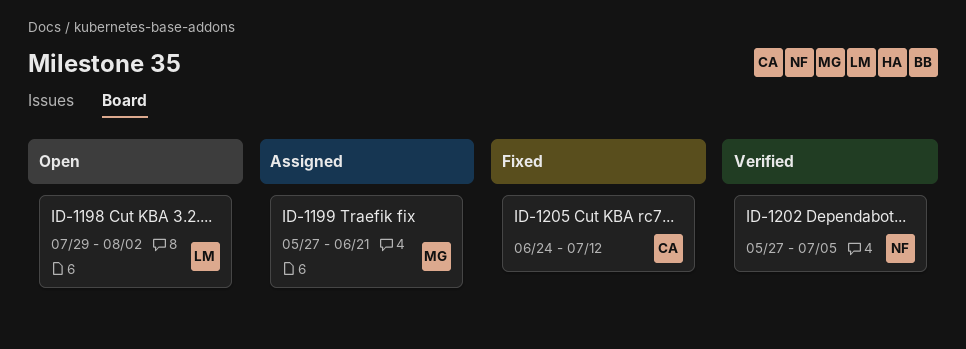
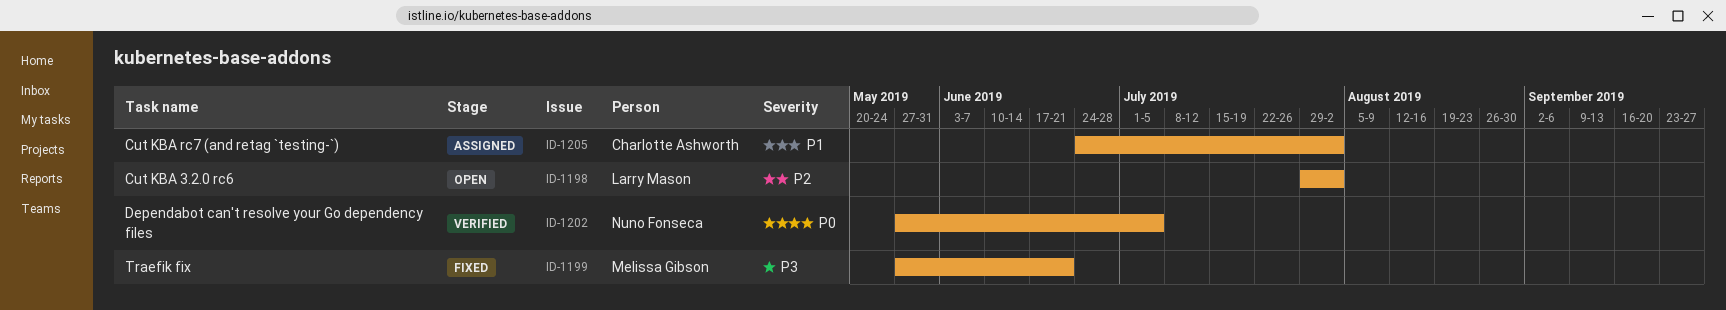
ID-1199, status: Assigned -> Fixed
ID-1205, status: Fixed -> Assigned
ID-1205, due: Jul 12 -> Aug 2

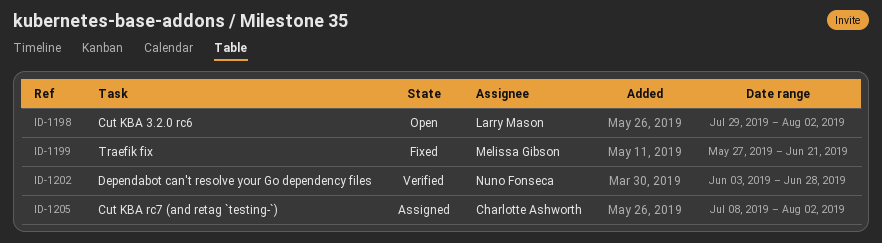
ID-1202, start: May 27 -> Jun 3
ID-1202, due: Jul 5 -> Jun 28
ID-1205, start: Jun 24 -> Jul 8

